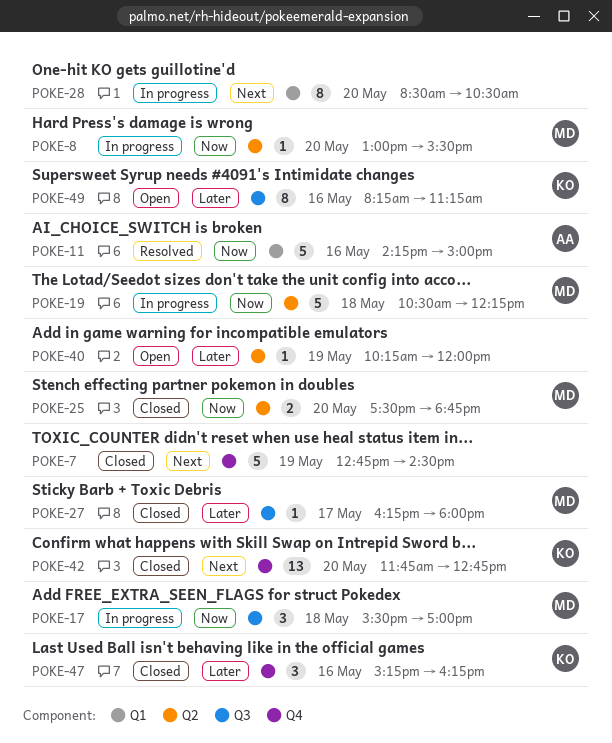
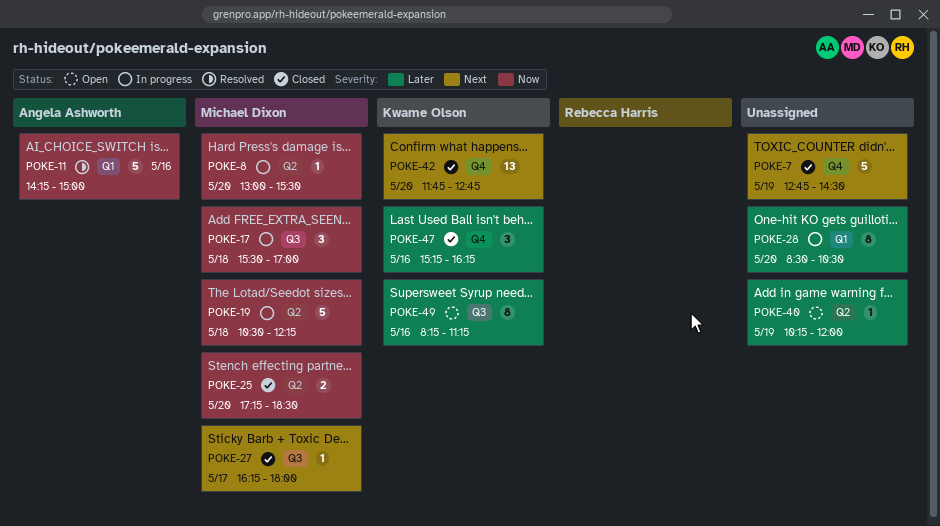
POKE-25, begins: 17:30 -> 17:15
POKE-25, ends: 18:45 -> 18:30
POKE-27, priority: Later -> Next
POKE-28, priority: Next -> Later

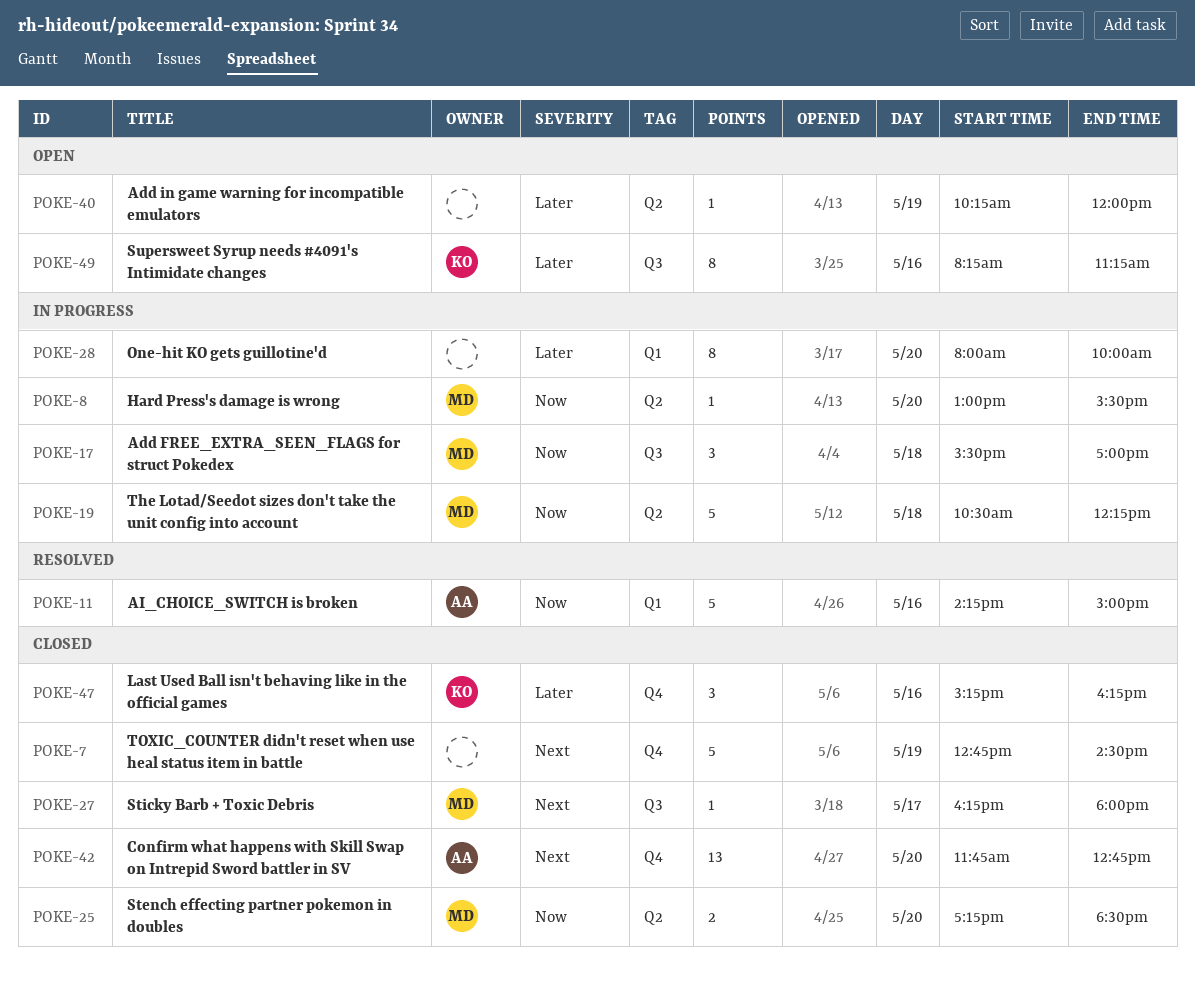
POKE-28, begins: 08:30 -> 08:00
POKE-28, ends: 10:30 -> 10:00
POKE-42, owner: Kwame Olson -> Angela Ashworth

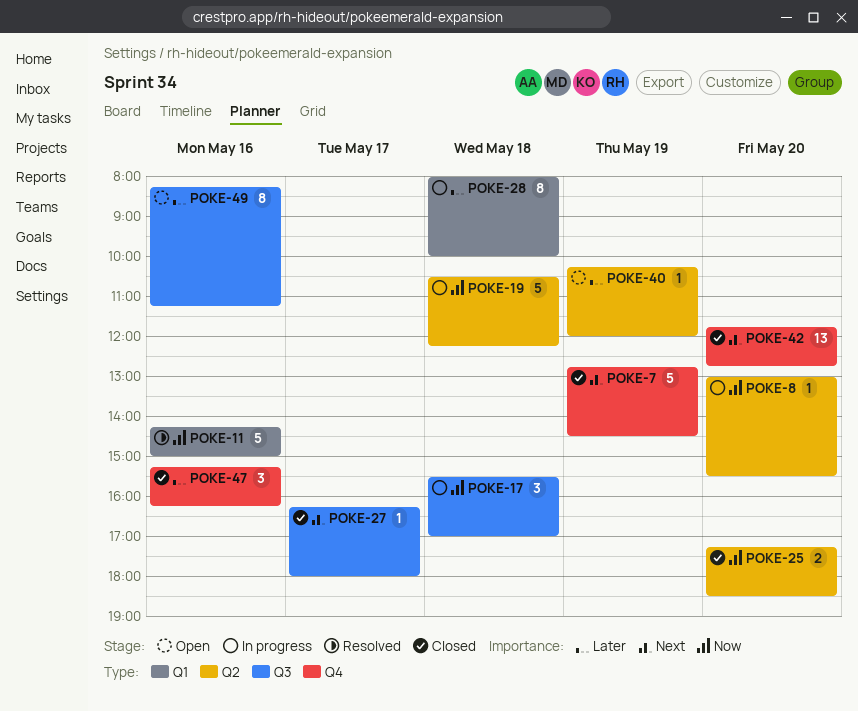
POKE-28, day: May 20 -> May 18

